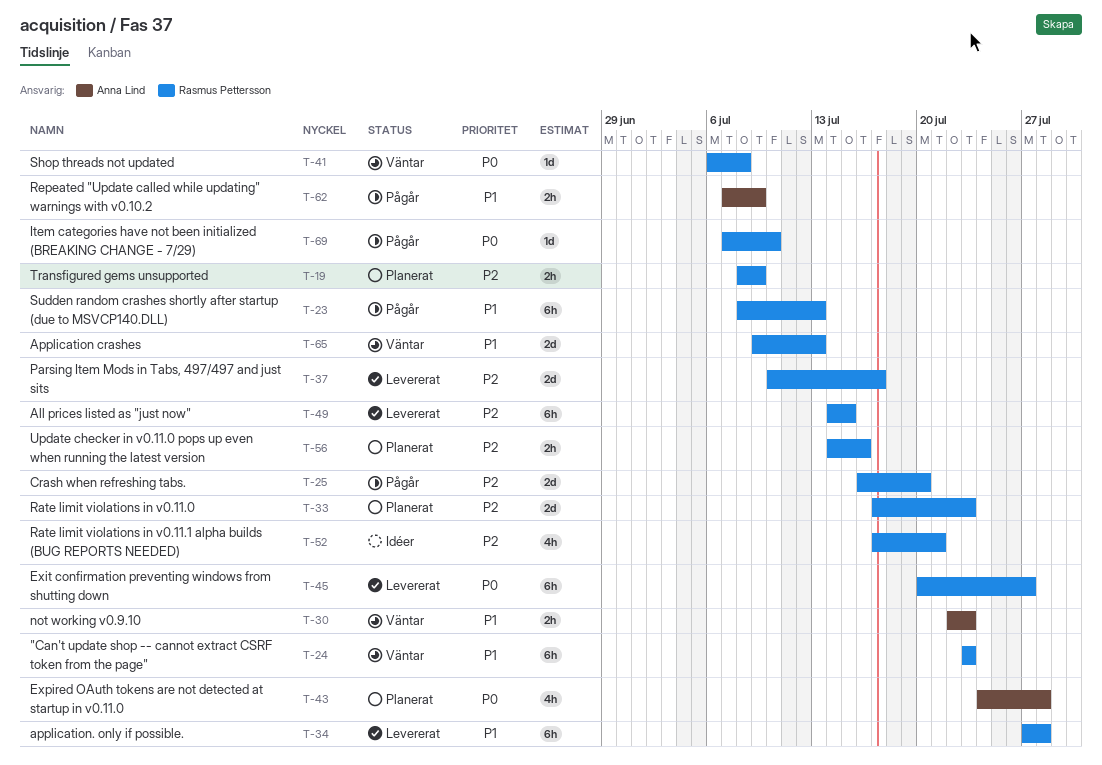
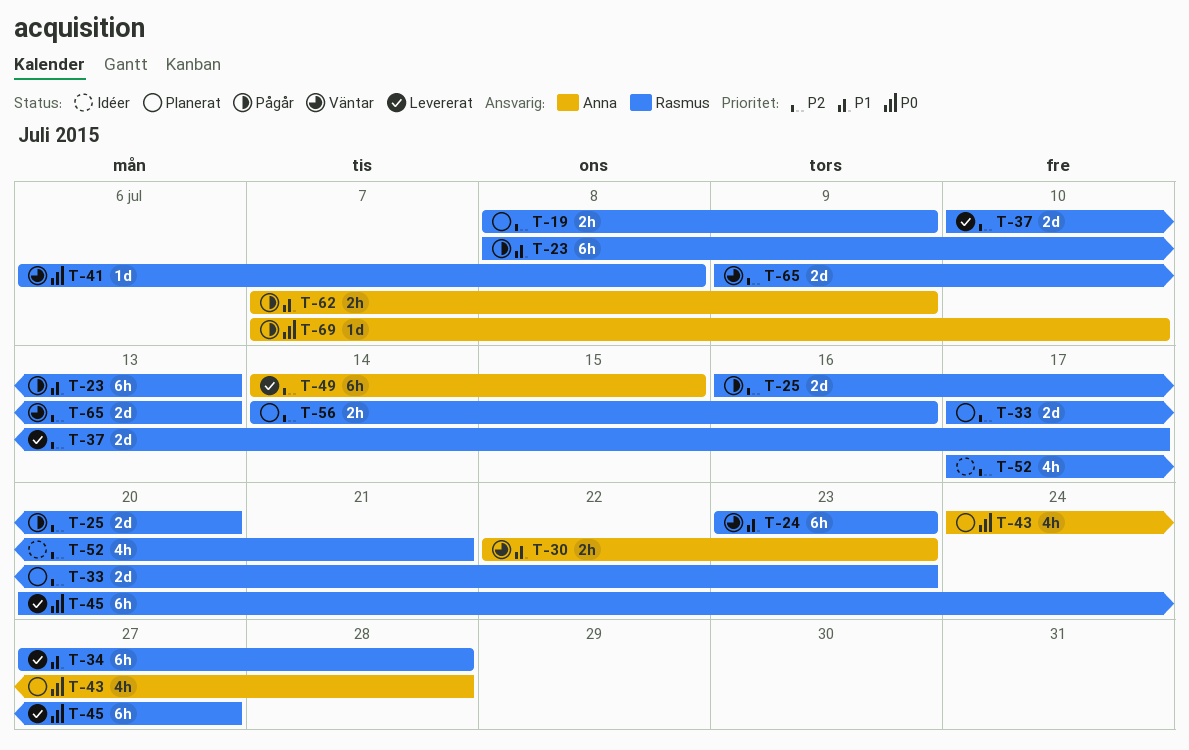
T-49, owner: Rasmus Pettersson -> Anna Lind
T-65, priority: P1 -> P2
T-69, owner: Rasmus Pettersson -> Anna Lind

